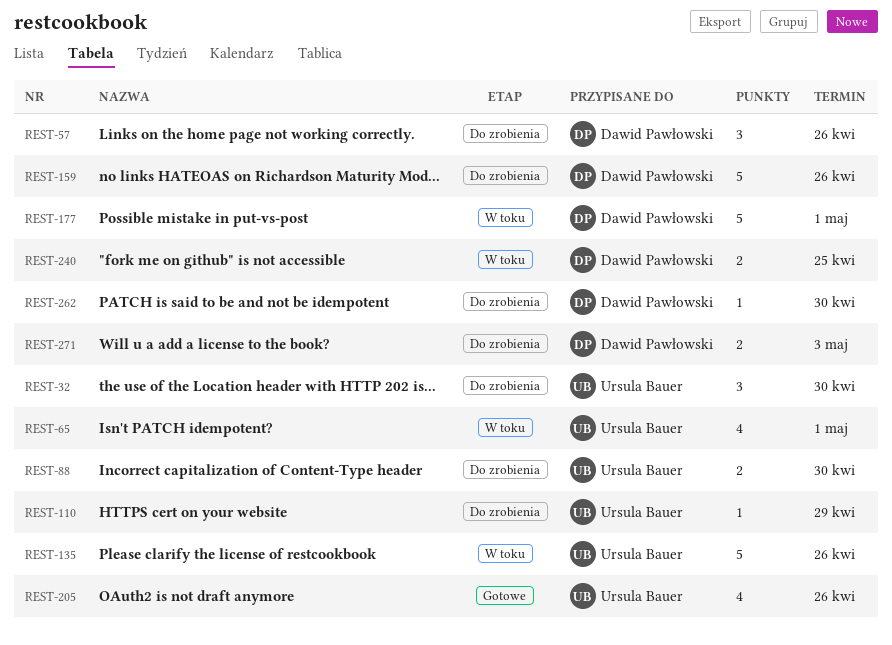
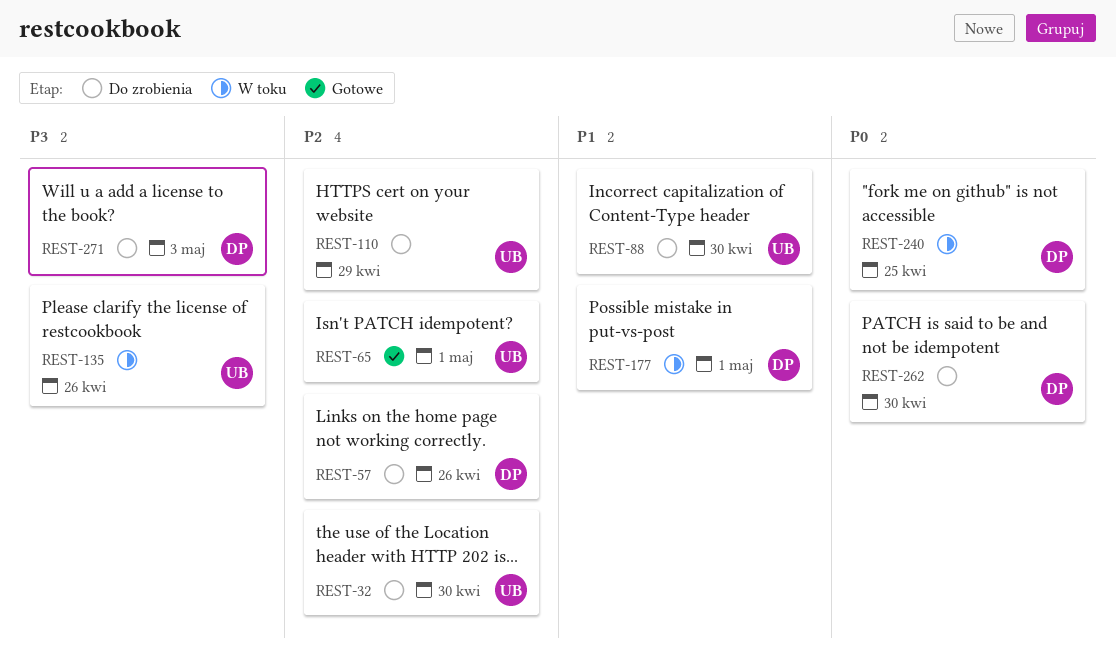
REST-65, status: W toku -> Gotowe
REST-159: present -> none
REST-205: present -> none

